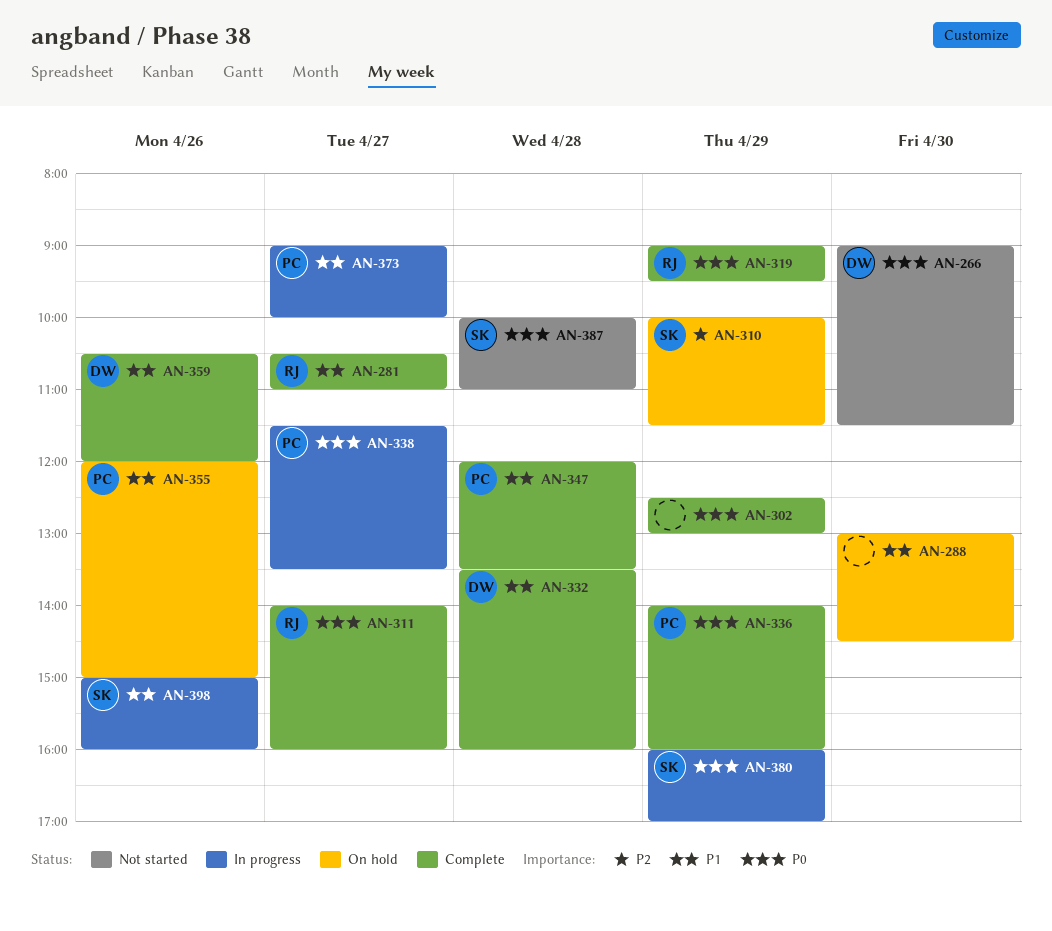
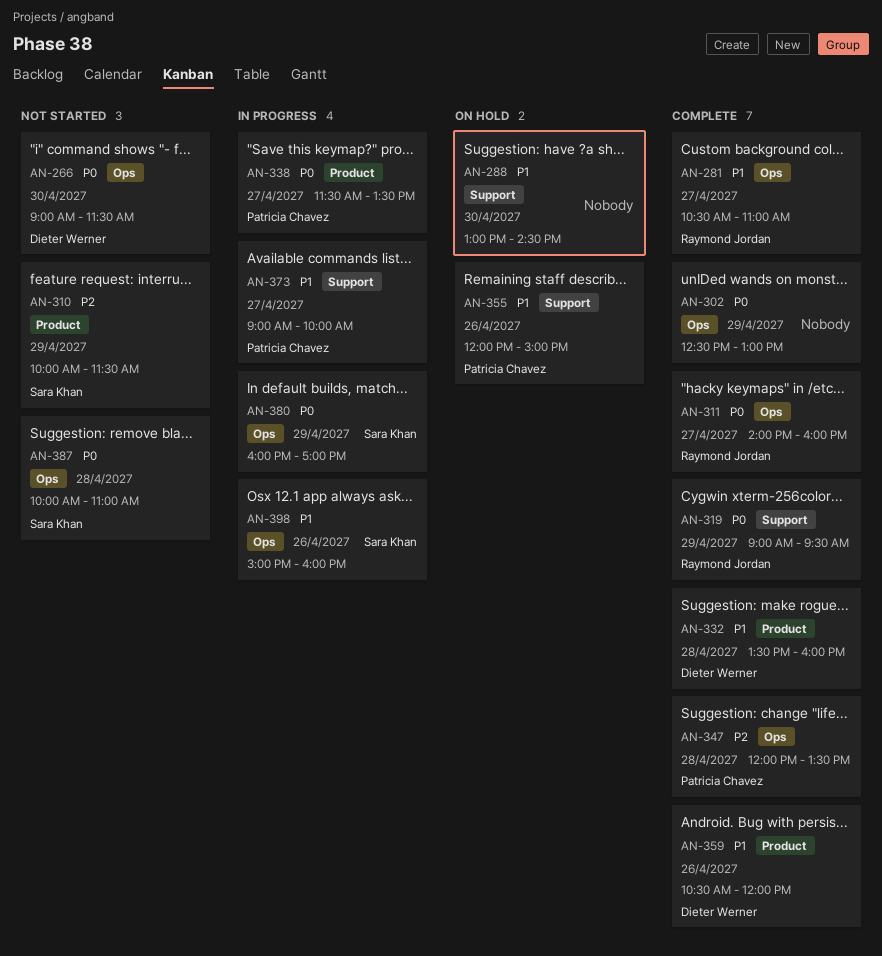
AN-310, status: On hold -> Not started
AN-336: present -> none
AN-347, priority: P1 -> P2

